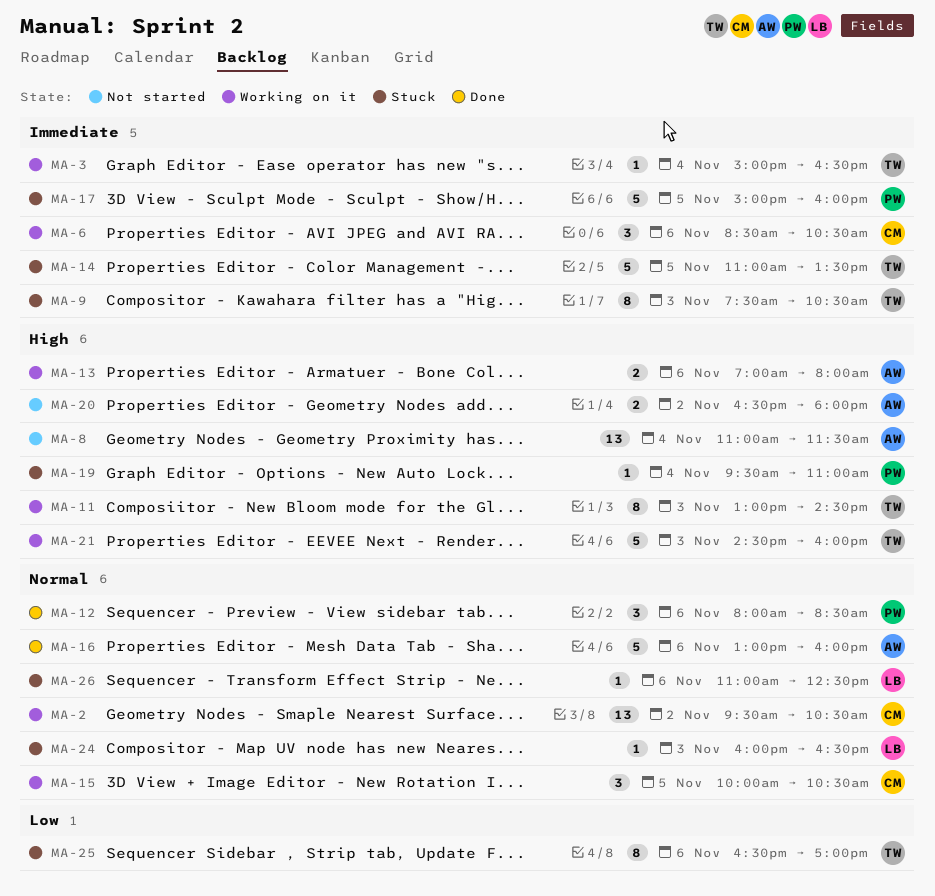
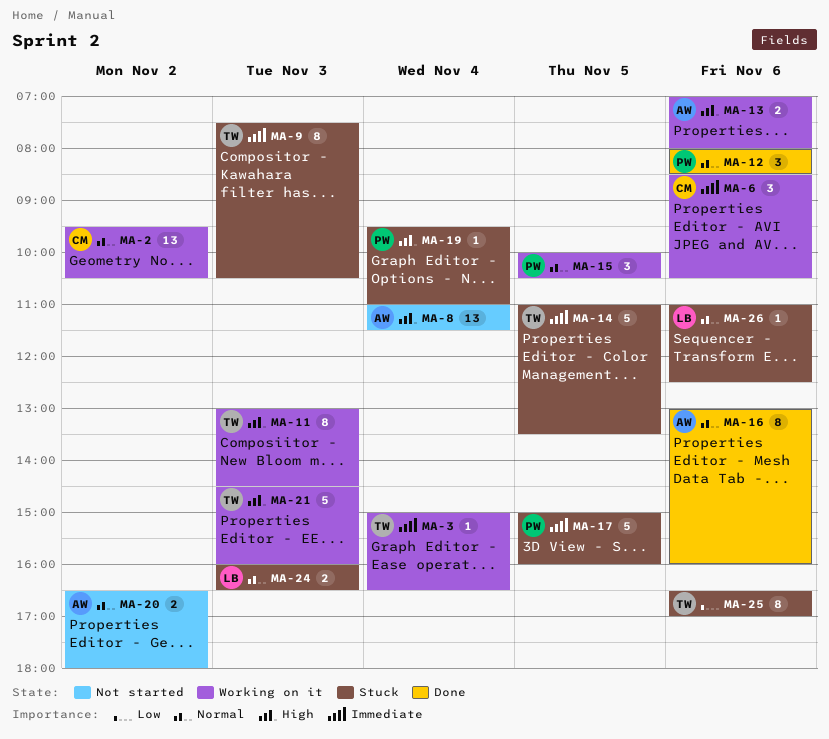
MA-15, owner: CM -> PW
MA-16, estimate: 5 -> 8
MA-20, priority: High -> Normal
MA-24, estimate: 1 -> 2

